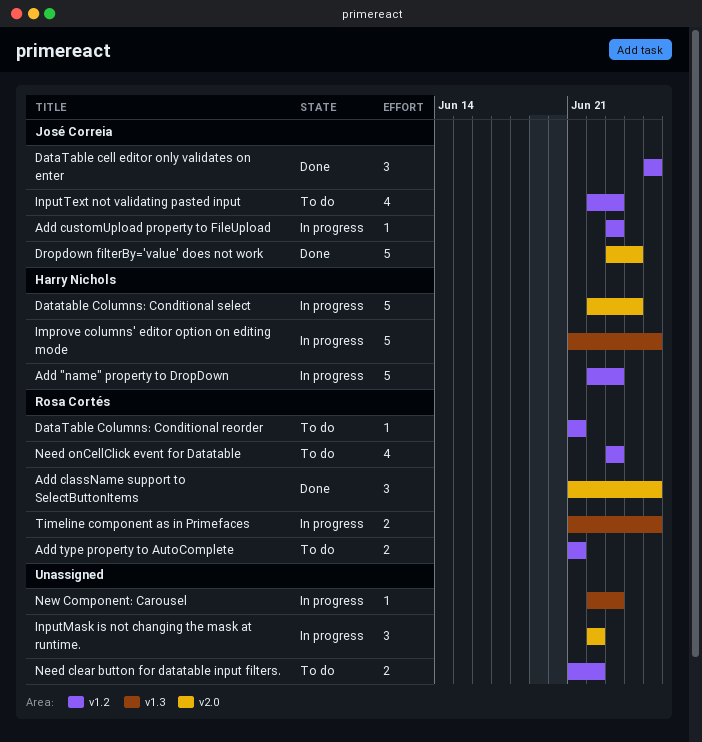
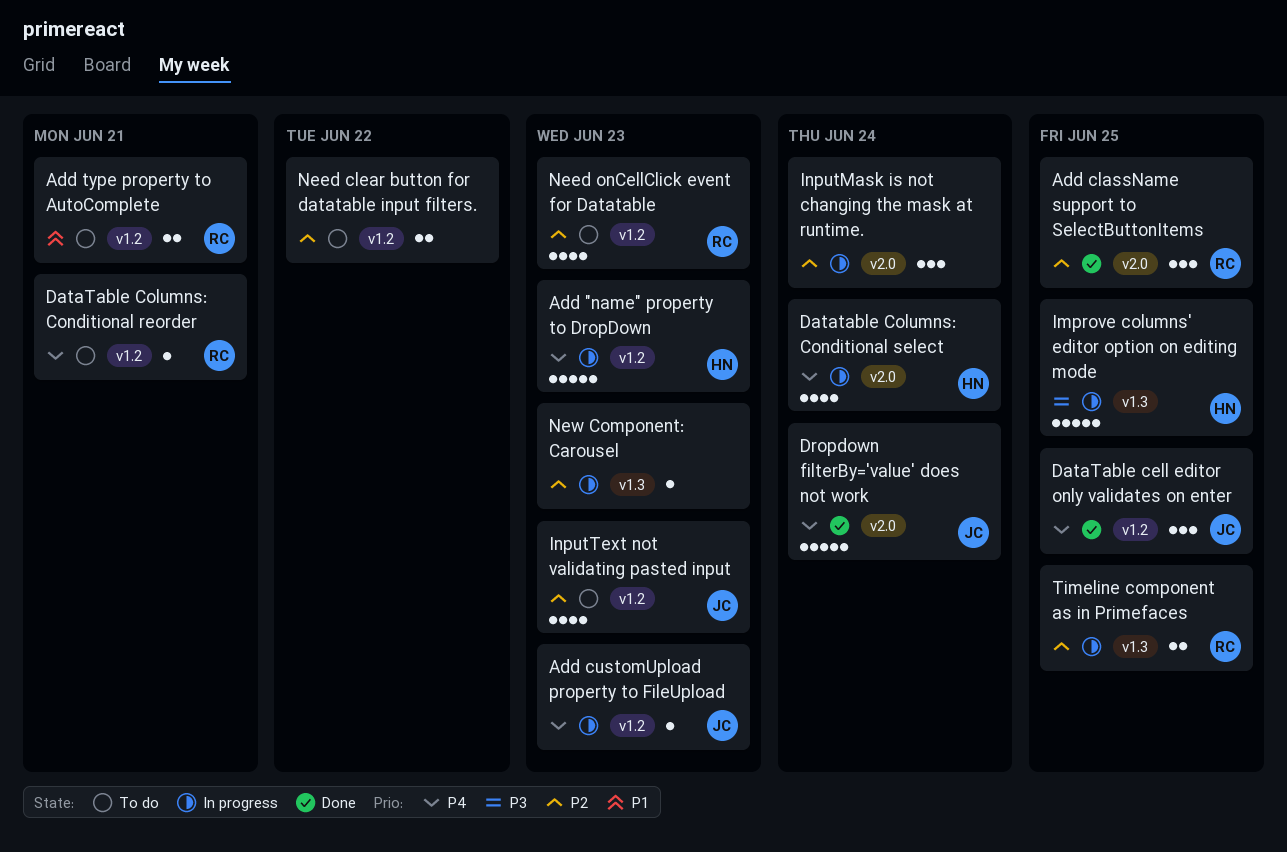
Datatable Columns: Conditional select, estimate: 5 -> 4
InputMask is not changing the mask at runtime., due: Jun 22 -> Jun 24

